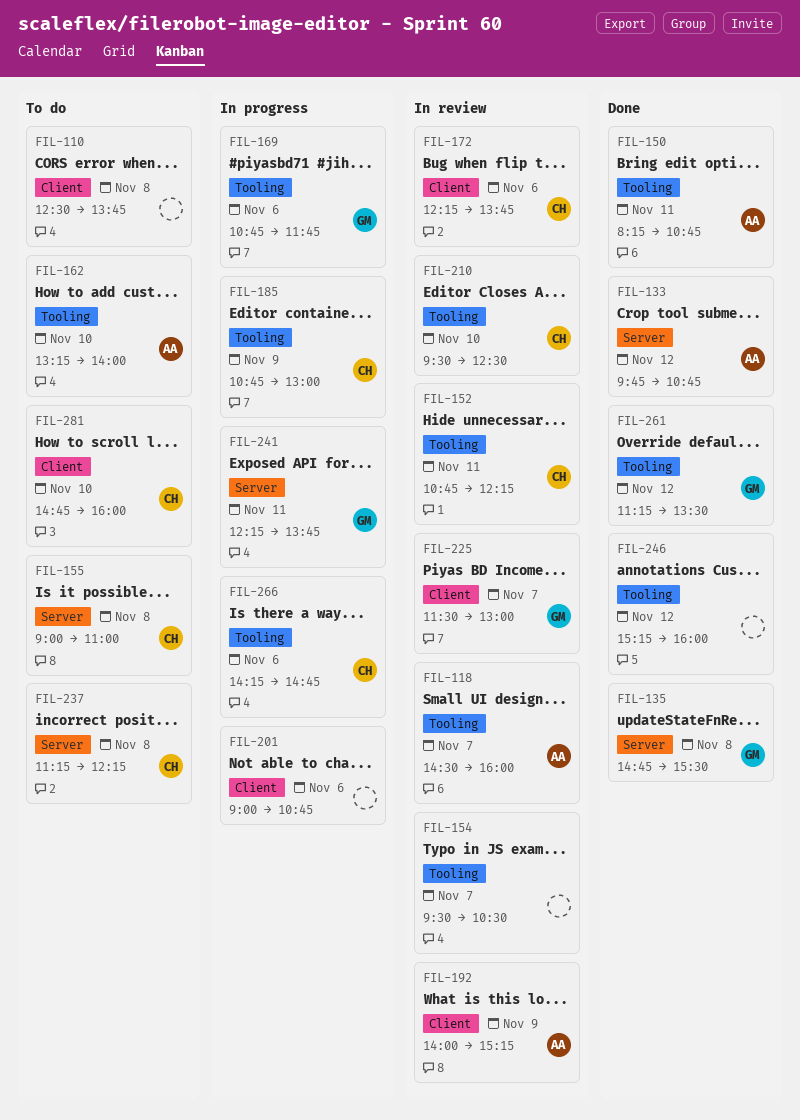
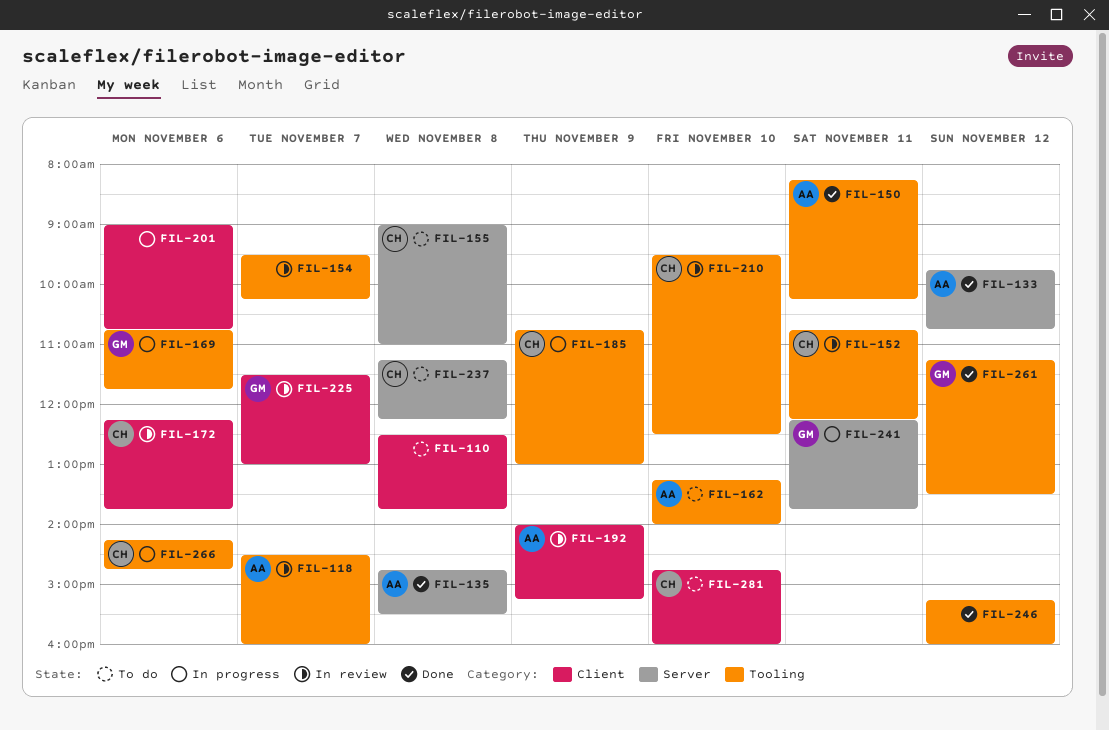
FIL-135, owner: GM -> AA
FIL-150, ends: 10:45 -> 10:15
FIL-154, ends: 10:30 -> 10:15

